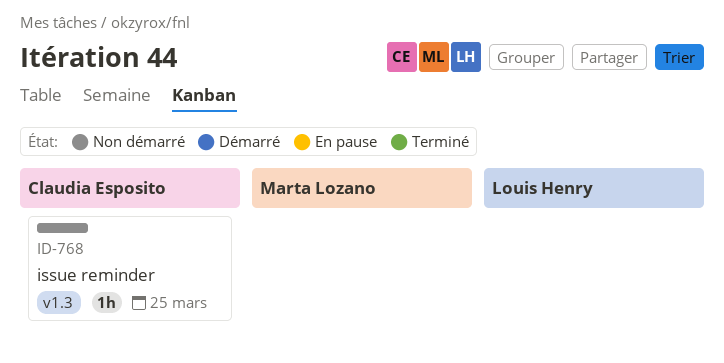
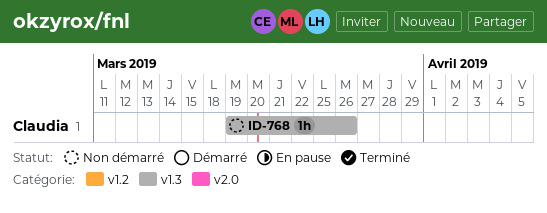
ID-768, due: Mar 25 -> Mar 26

